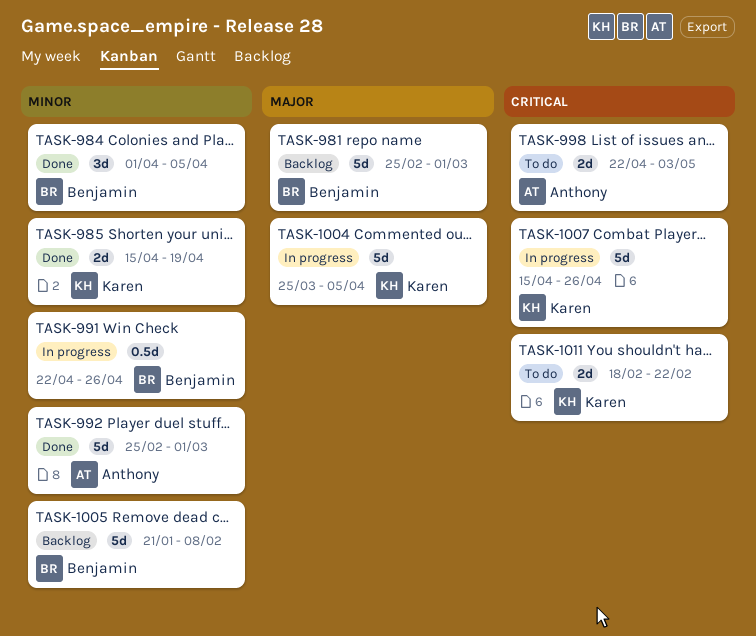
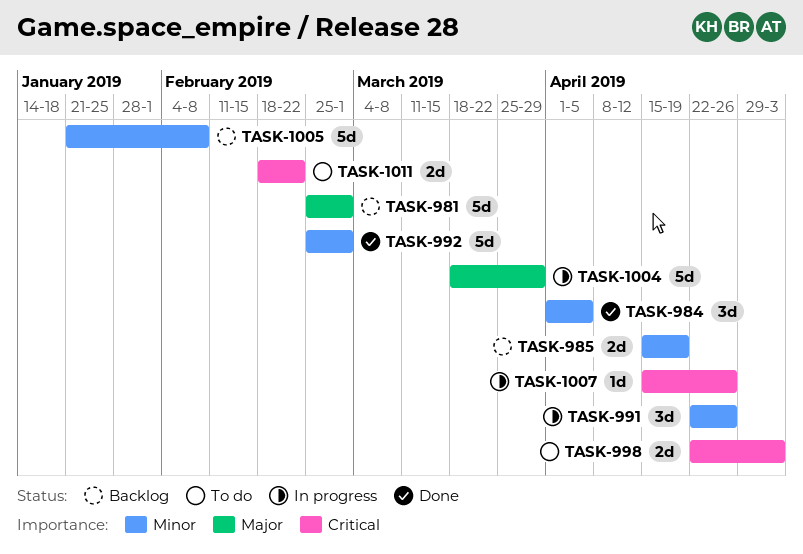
TASK-985, status: Done -> Backlog
TASK-991, estimate: 0.5d -> 3d
TASK-1004, start: Mar 25 -> Mar 18
TASK-1004, due: Apr 5 -> Mar 29
TASK-1007, estimate: 5d -> 1d

